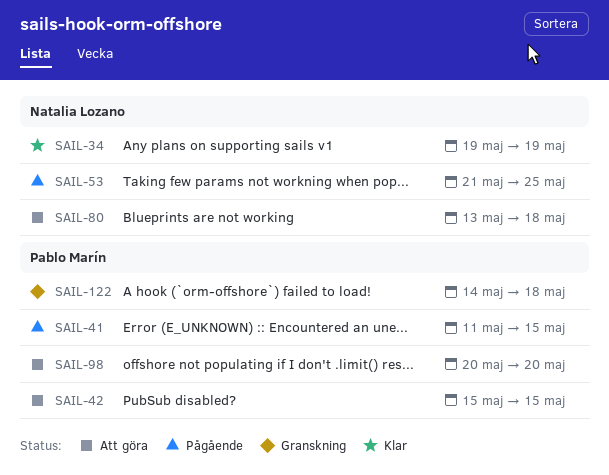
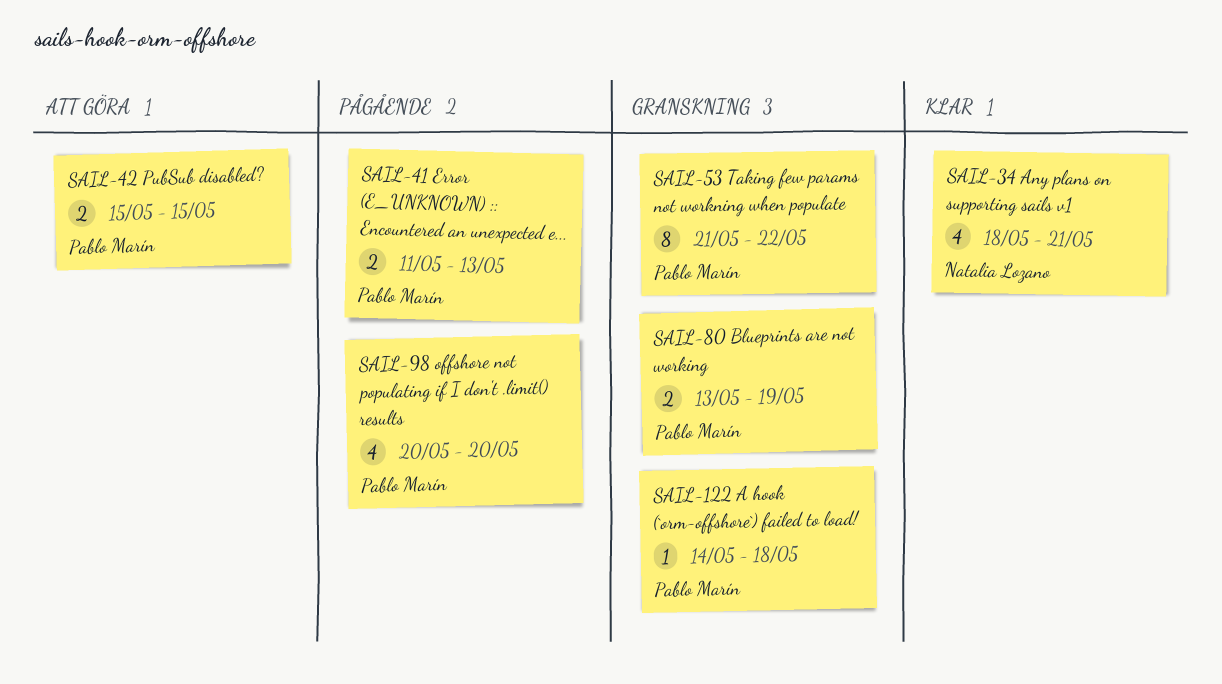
SAIL-34, start: May 19 -> May 18
SAIL-34, due: May 19 -> May 21
SAIL-41, due: May 15 -> May 13
SAIL-53, status: Pågående -> Granskning
SAIL-53, owner: Natalia Lozano -> Pablo Marín
SAIL-53, due: May 25 -> May 22
SAIL-80, status: Att göra -> Granskning
SAIL-80, owner: Natalia Lozano -> Pablo Marín
SAIL-80, due: May 18 -> May 19
SAIL-98, status: Att göra -> Pågående

